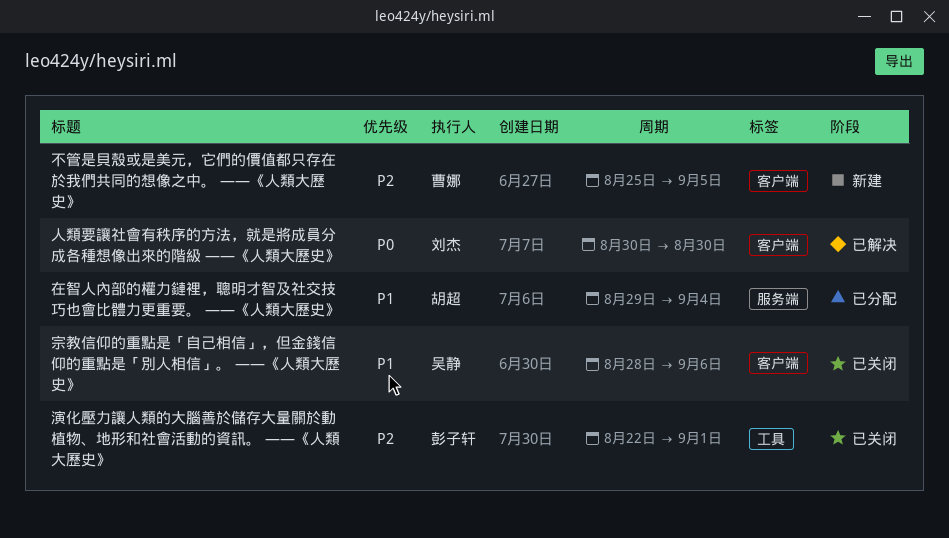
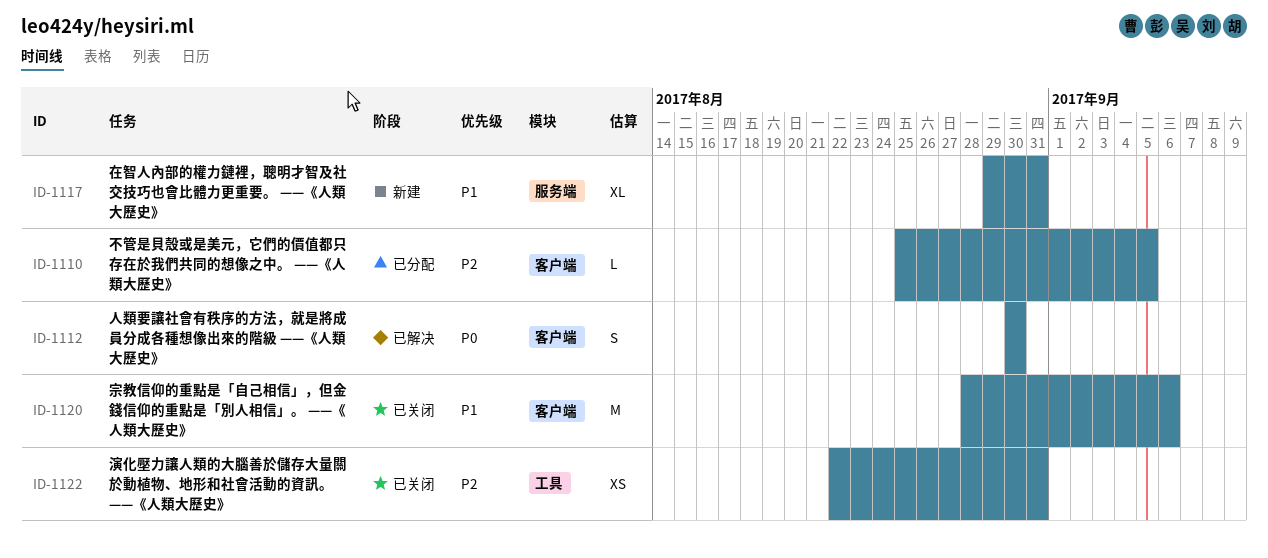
不管是貝殼或是美元，它們的價值都只存在於我們共同的想像之中。 ——《人類大歷史》, status: 新建 -> 已分配
在智人內部的權力鏈裡，聰明才智及社交技巧也會比體力更重要。 ——《人類大歷史》, status: 已分配 -> 新建
在智人內部的權力鏈裡，聰明才智及社交技巧也會比體力更重要。 ——《人類大歷史》, due: Sep 4 -> Aug 31
演化壓力讓人類的大腦善於儲存大量關於動植物、地形和社會活動的資訊。 ——《人類大歷史》, due: Sep 1 -> Aug 31

